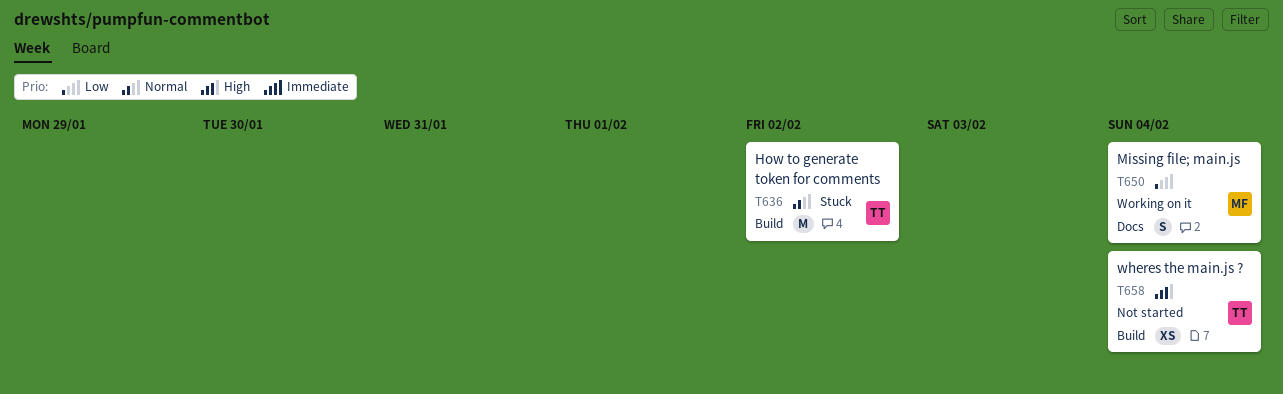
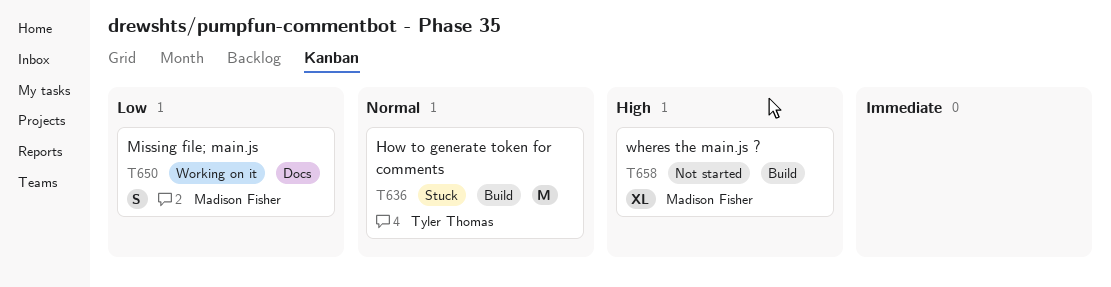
T658, owner: Tyler Thomas -> Madison Fisher
T658, estimate: XS -> XL

